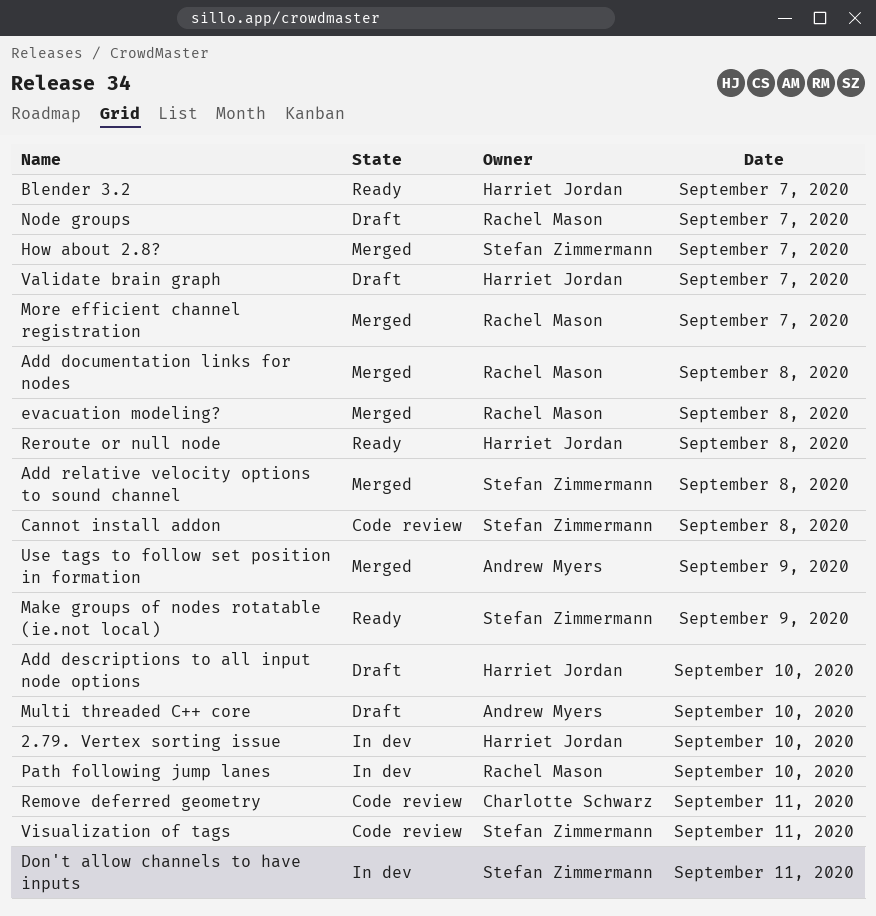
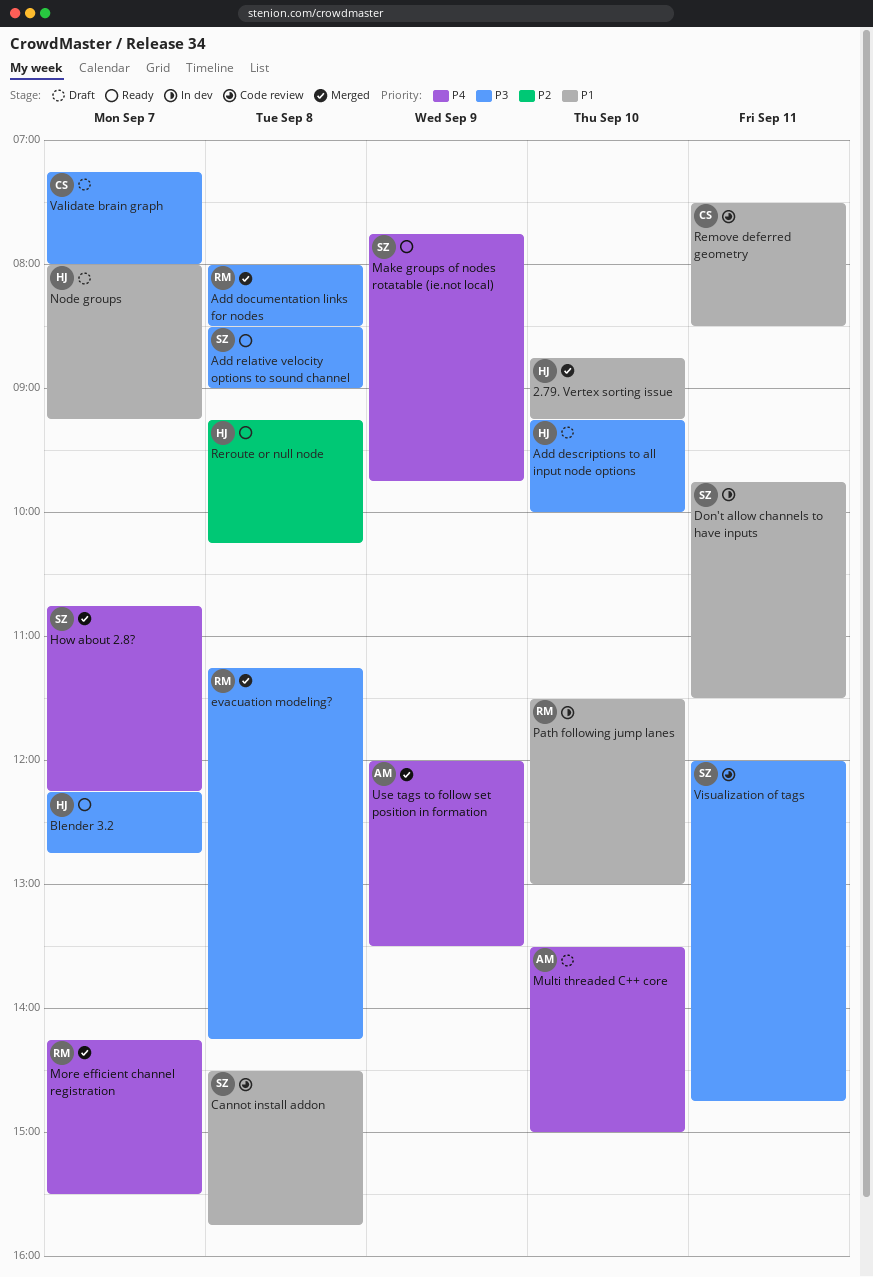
2.79. Vertex sorting issue, status: In dev -> Merged
Add relative velocity options to sound channel, status: Merged -> Ready
Node groups, owner: Rachel Mason -> Harriet Jordan
Validate brain graph, owner: Harriet Jordan -> Charlotte Schwarz

